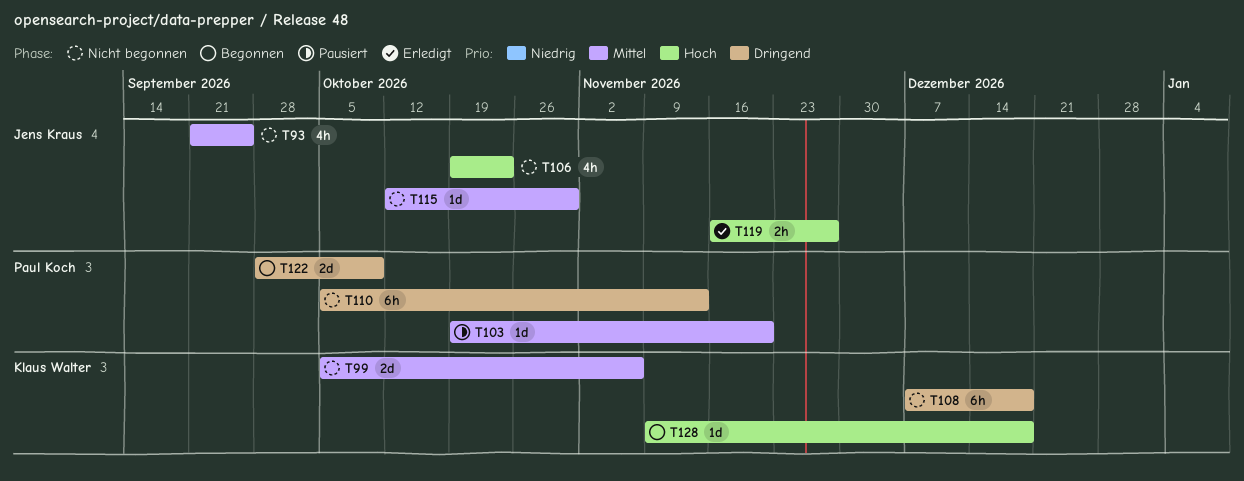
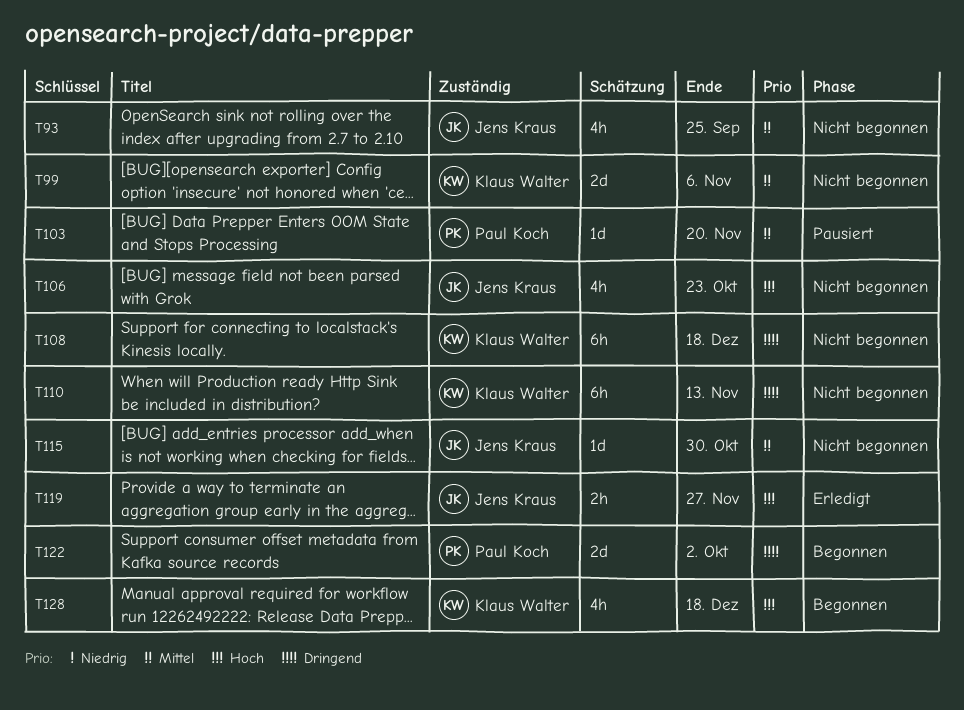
T110, owner: Paul Koch -> Klaus Walter
T122, due: Oct 9 -> Oct 2
T128, estimate: 1d -> 4h

